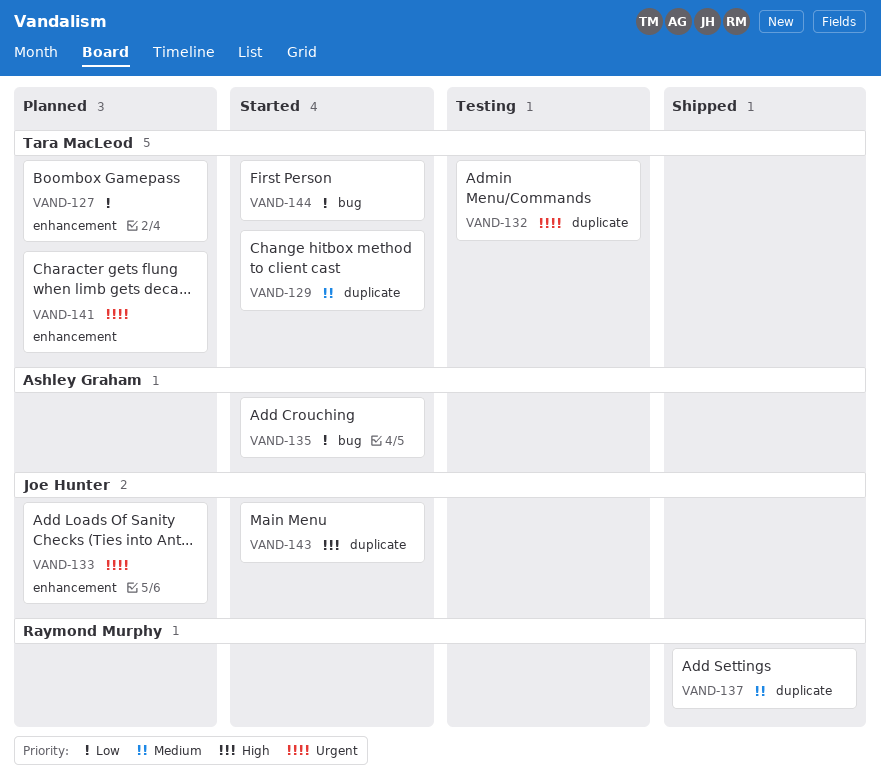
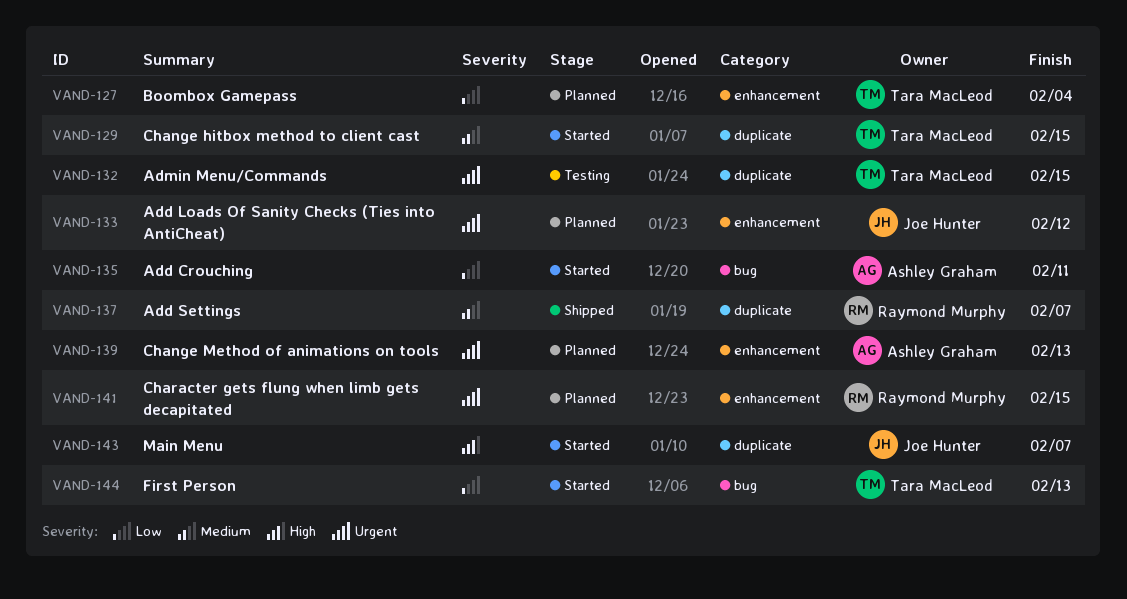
VAND-139: none -> present
VAND-141, owner: Tara MacLeod -> Raymond Murphy

